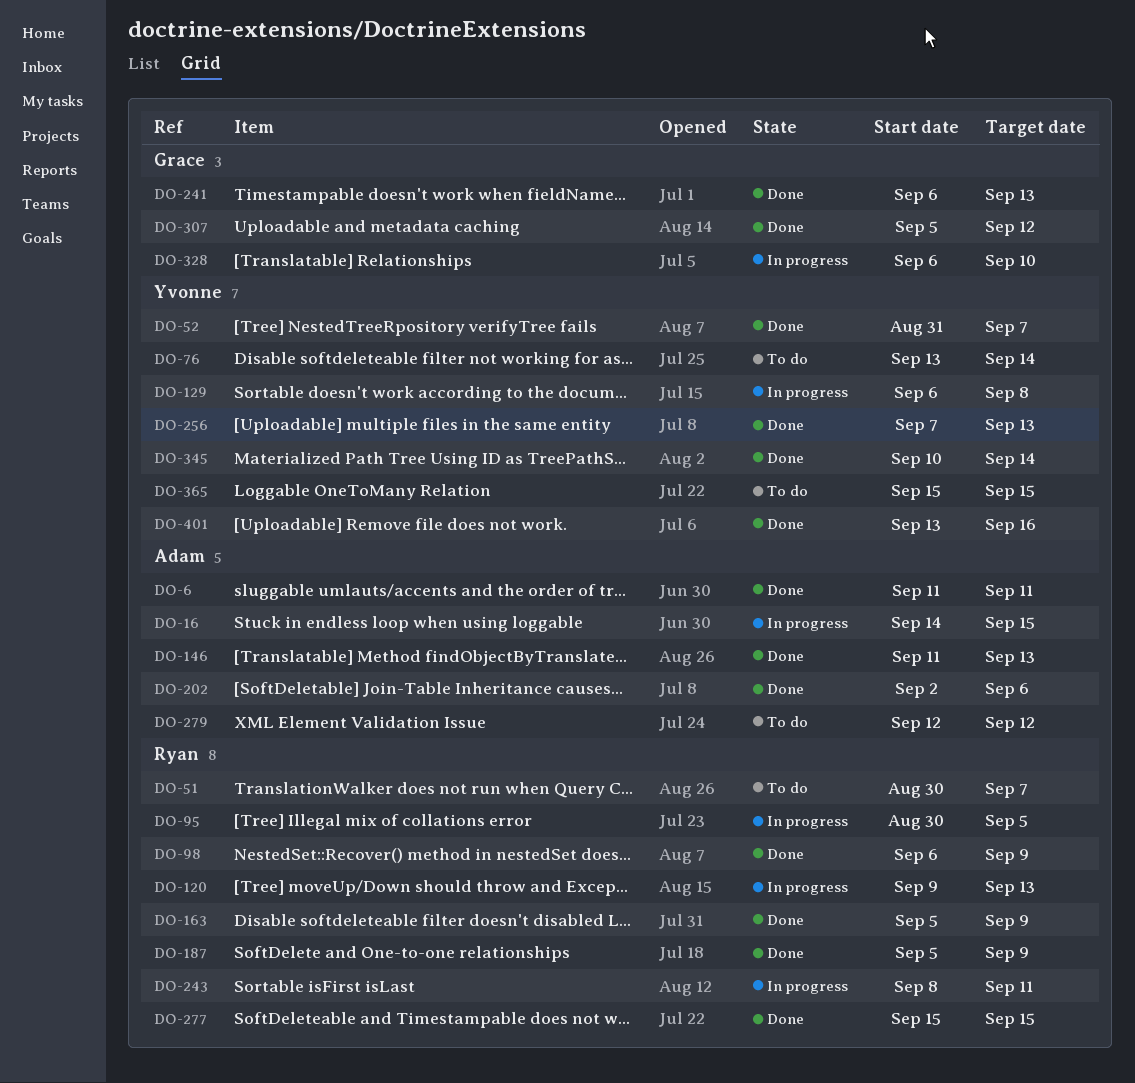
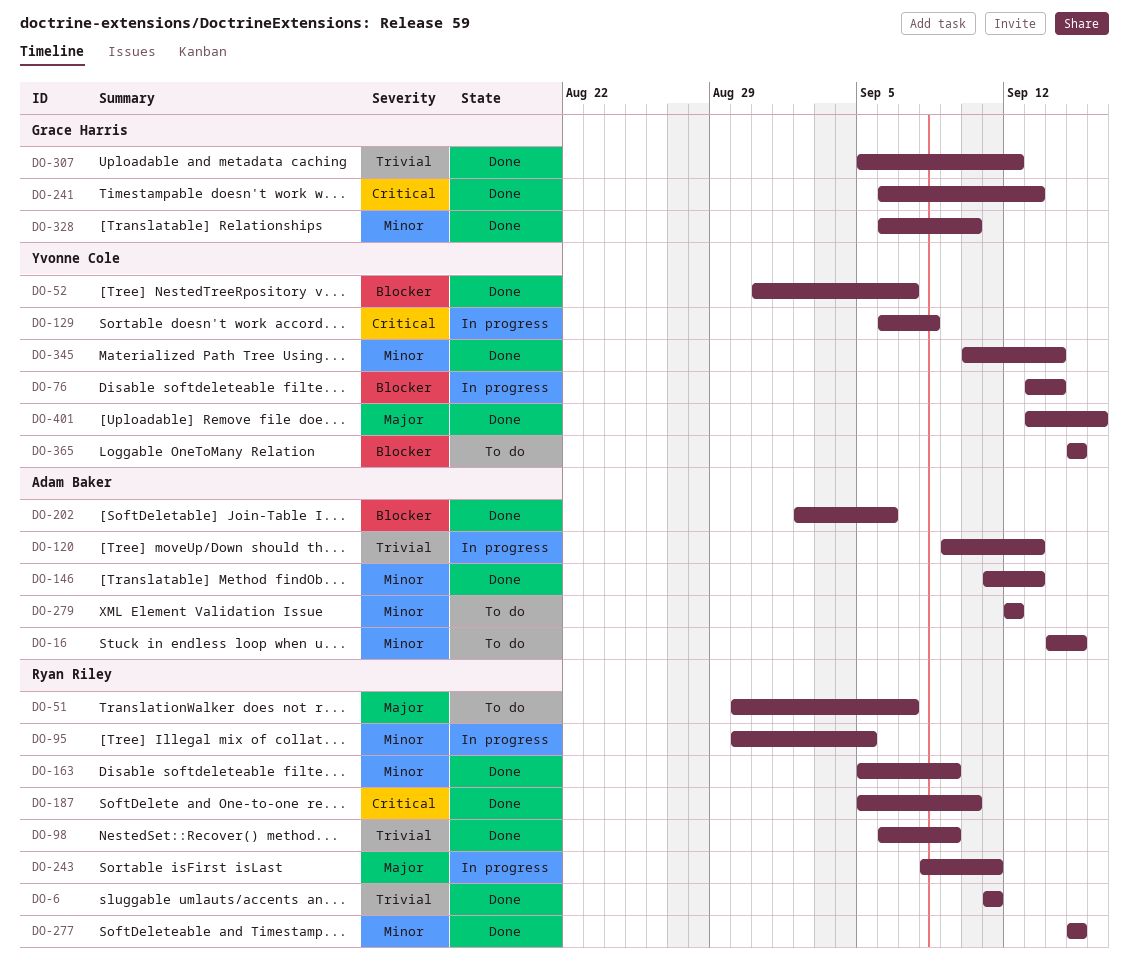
DO-6, owner: Adam Baker -> Ryan Riley
DO-16, status: In progress -> To do
DO-76, status: To do -> In progress
DO-120, owner: Ryan Riley -> Adam Baker
DO-187, due: Sep 9 -> Sep 10
DO-256: present -> none
DO-328, status: In progress -> Done

